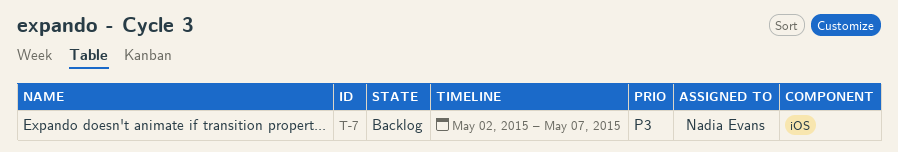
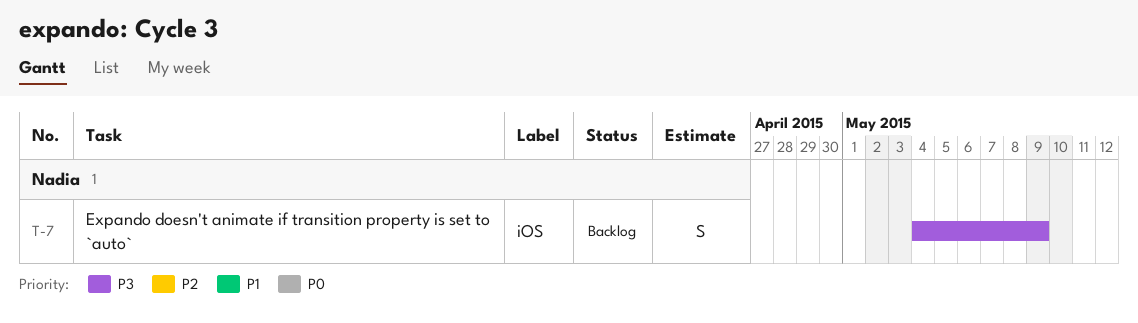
T-7, start: May 2 -> May 4
T-7, due: May 7 -> May 9

